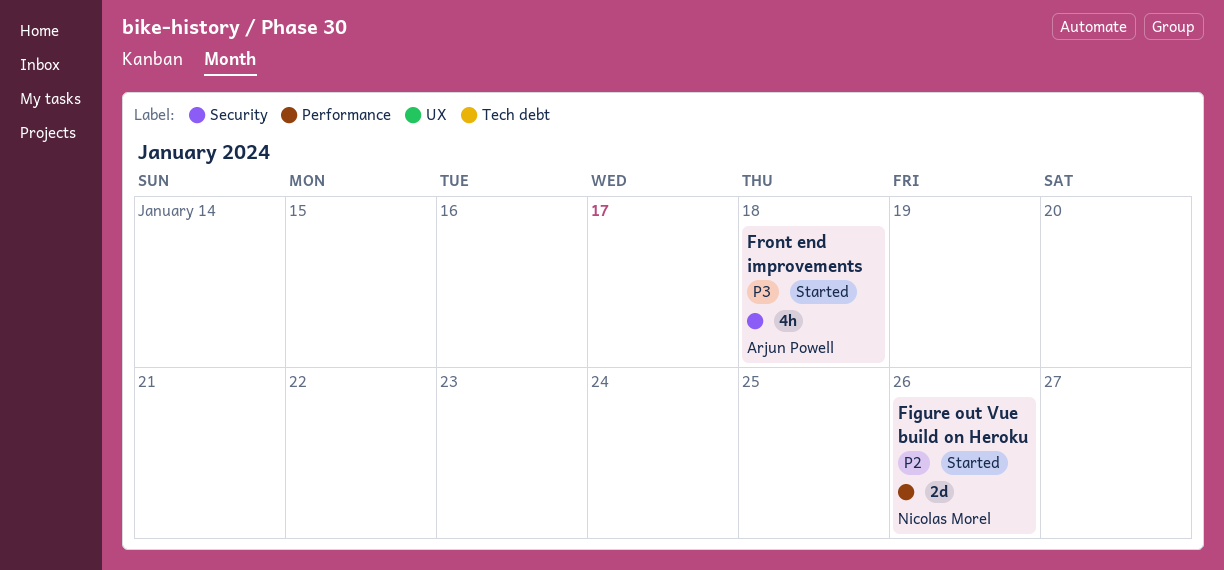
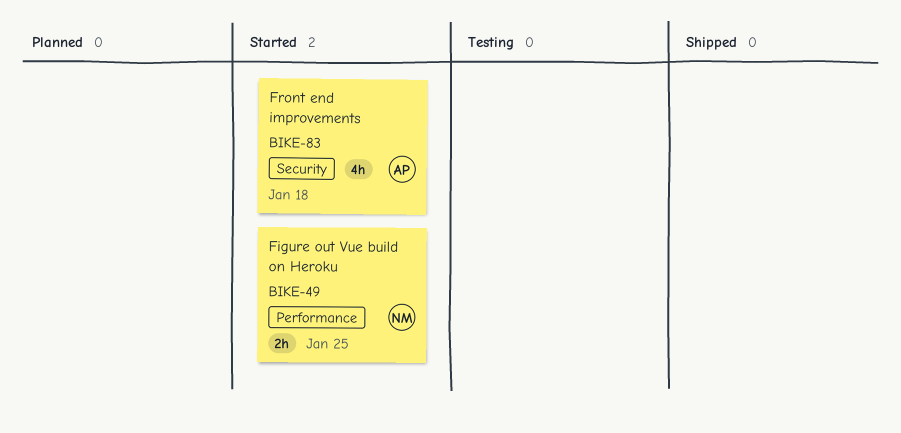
Figure out Vue build on Heroku, estimate: 2d -> 2h
Figure out Vue build on Heroku, due: Jan 26 -> Jan 25

